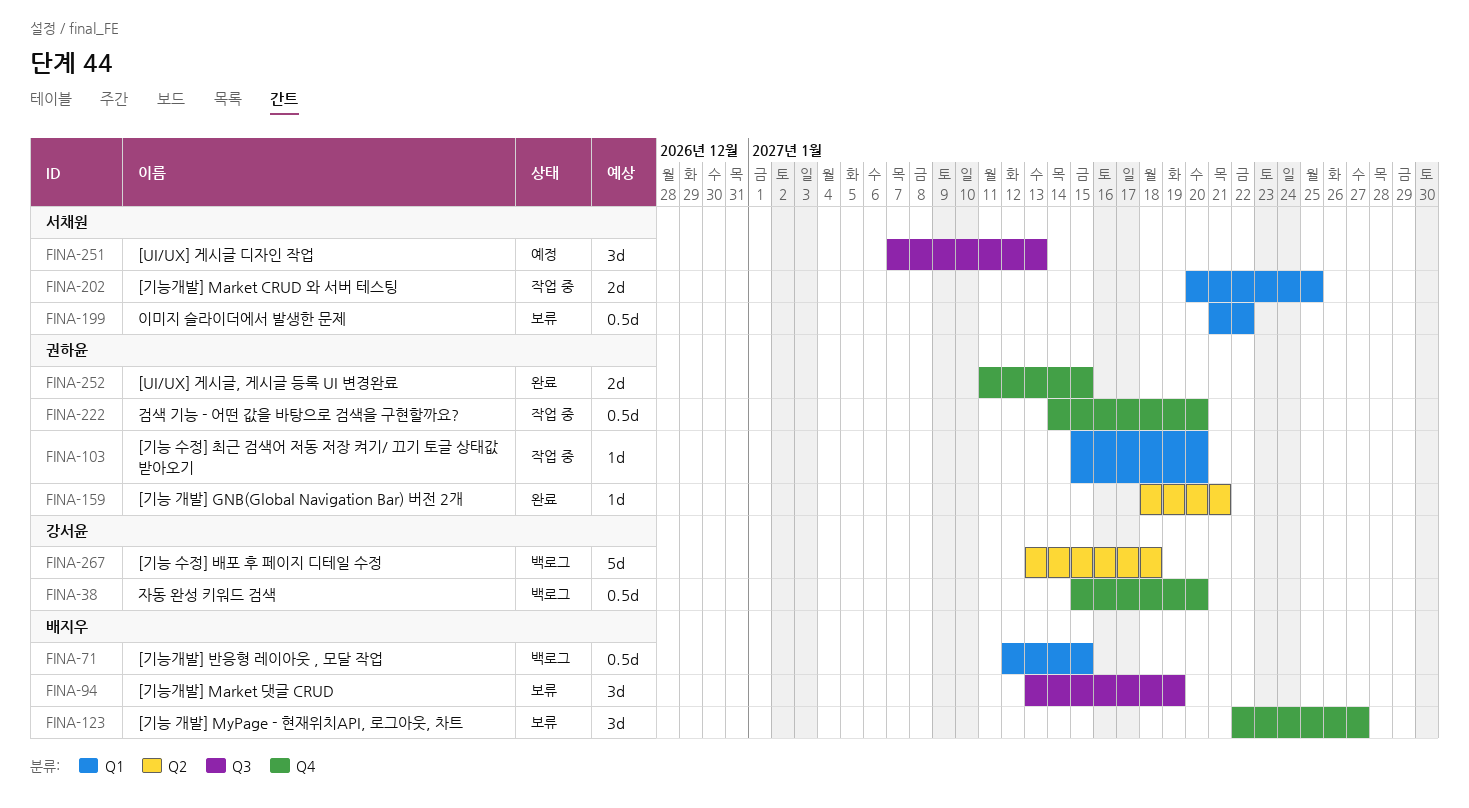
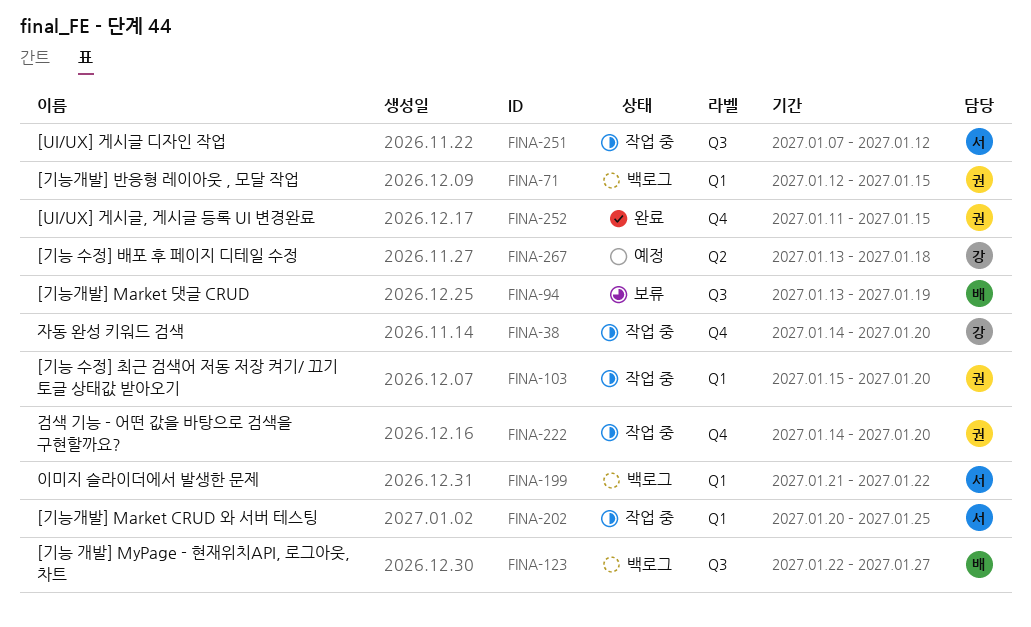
FINA-38, status: 백로그 -> 작업 중
FINA-38, start: Jan 15 -> Jan 14
FINA-71, owner: 배지우 -> 권하윤
FINA-123, status: 보류 -> 백로그
FINA-123, label: Q4 -> Q3
FINA-159: present -> none
FINA-199, status: 보류 -> 백로그
FINA-251, status: 예정 -> 작업 중
FINA-251, due: Jan 13 -> Jan 12
FINA-267, status: 백로그 -> 예정

